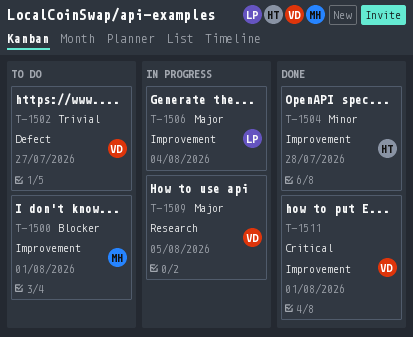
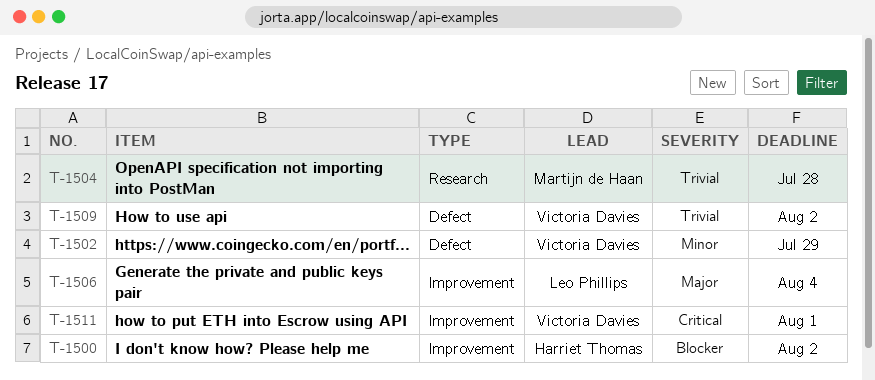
T-1500, owner: Martijn de Haan -> Harriet Thomas
T-1500, due: Aug 1 -> Aug 2
T-1502, priority: Trivial -> Minor
T-1502, due: Jul 27 -> Jul 29
T-1504, owner: Harriet Thomas -> Martijn de Haan
T-1504, priority: Minor -> Trivial
T-1504, label: Improvement -> Research
T-1509, priority: Major -> Trivial
T-1509, label: Research -> Defect
T-1509, due: Aug 5 -> Aug 2

